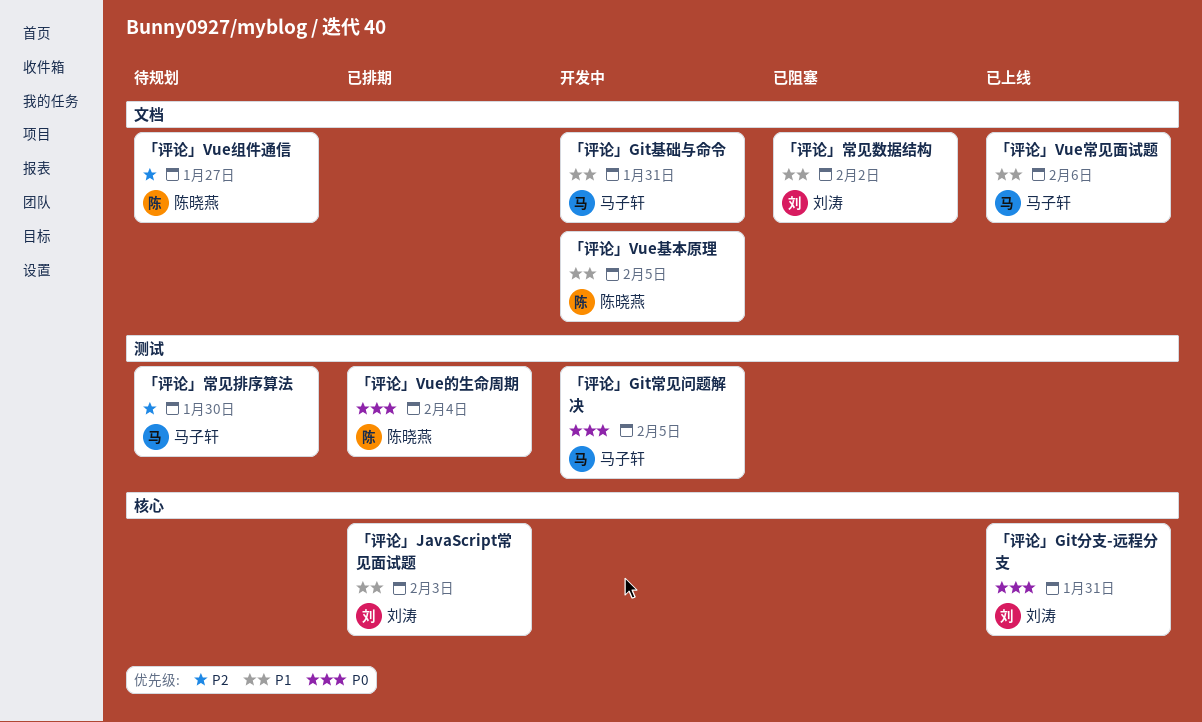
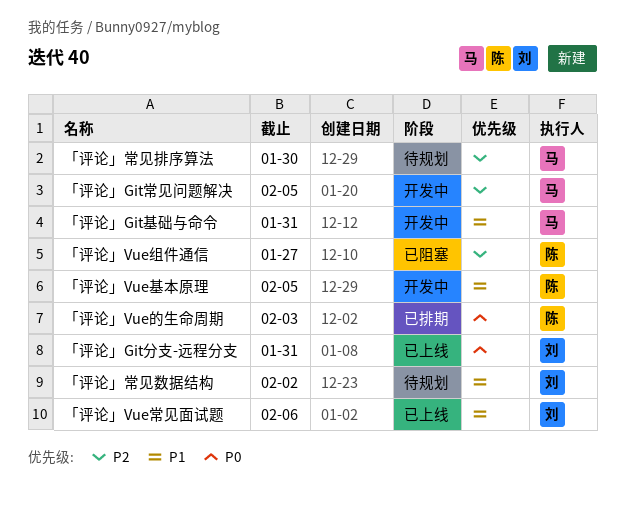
「评论」Git常见问题解决, priority: P0 -> P2
「评论」JavaScript常见面试题: present -> none
「评论」Vue常见面试题, owner: 马子轩 -> 刘涛
「评论」Vue的生命周期, due: Feb 4 -> Feb 3
「评论」Vue组件通信, status: 待规划 -> 已阻塞
「评论」常见数据结构, status: 已阻塞 -> 待规划

